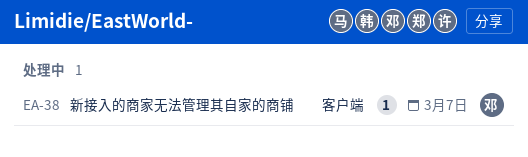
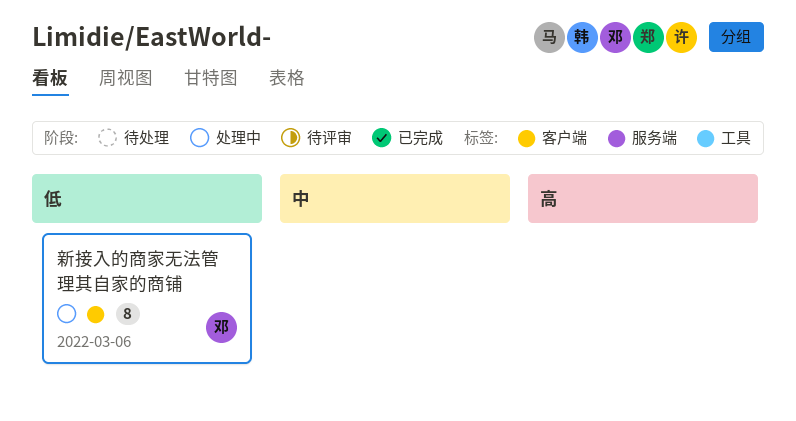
新接入的商家无法管理其自家的商铺, estimate: 1 -> 8
新接入的商家无法管理其自家的商铺, due: Mar 7 -> Mar 6

